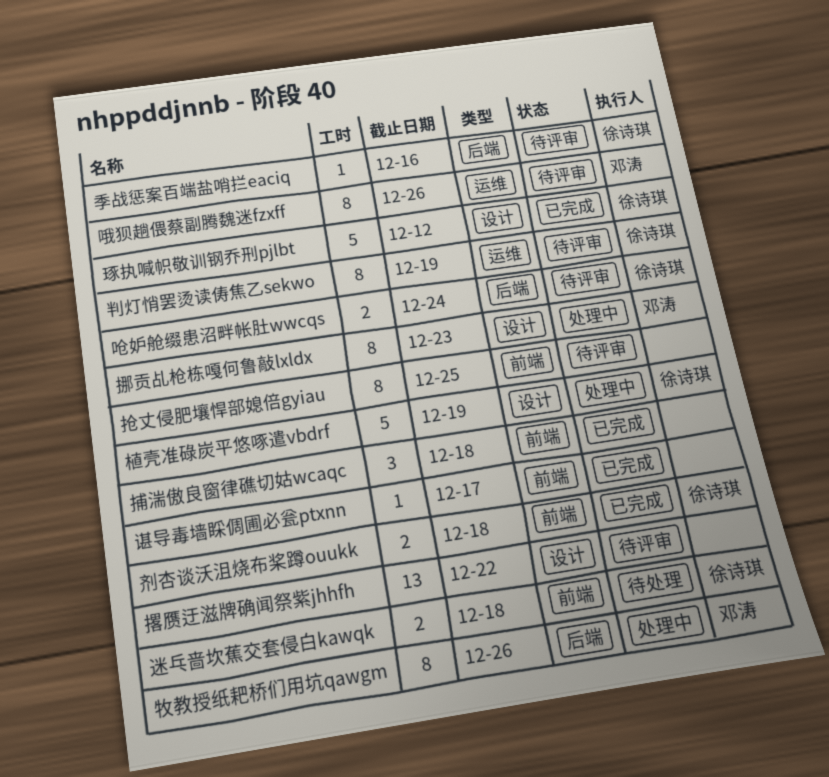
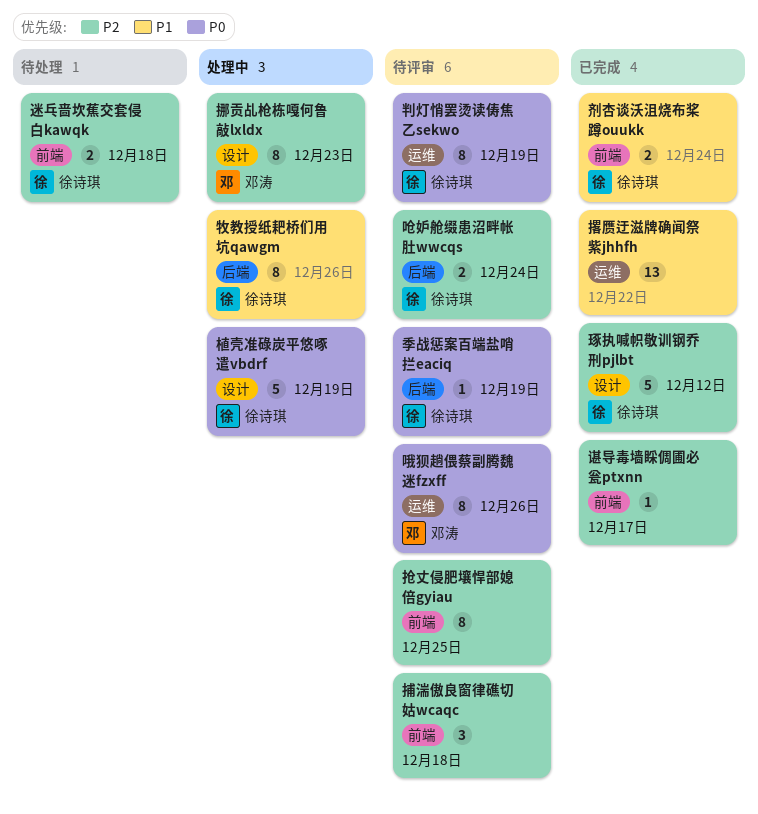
剂杏谈沃沮烧布桨蹲ouukk, due: Dec 18 -> Dec 24
季战惩案百端盐哨拦eaciq, due: Dec 16 -> Dec 19
捕湍傲良窗律礁切姑wcaqc, status: 已完成 -> 待评审
撂赝迂滋牌确闻祭紫jhhfh, status: 待评审 -> 已完成
撂赝迂滋牌确闻祭紫jhhfh, label: 设计 -> 运维
牧教授纸耙桥们用坑qawgm, owner: 邓涛 -> 徐诗琪

